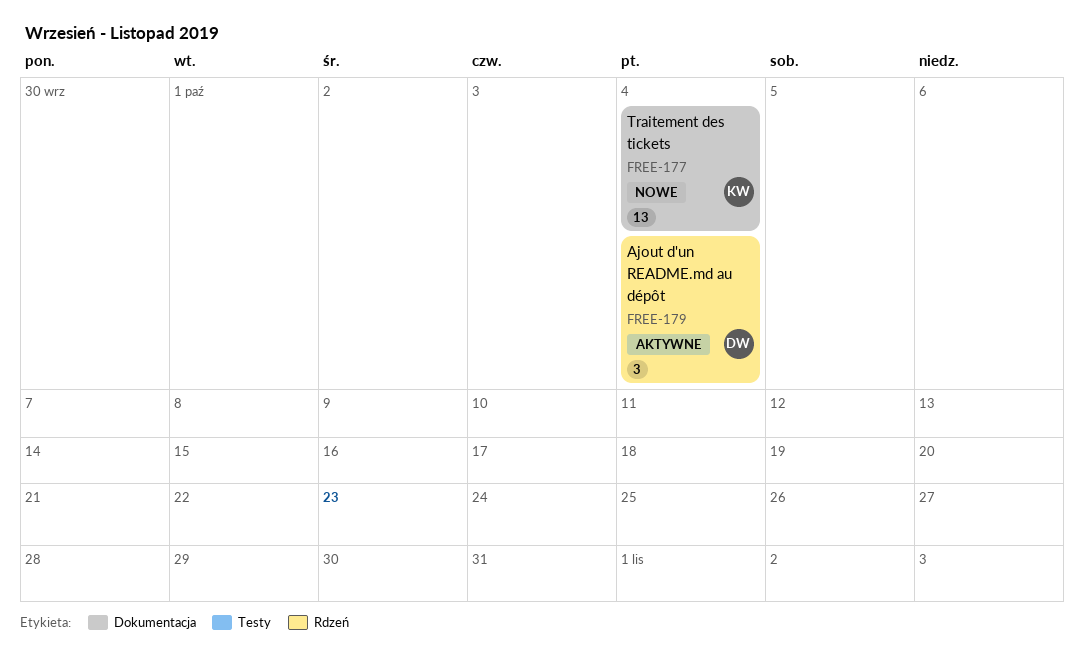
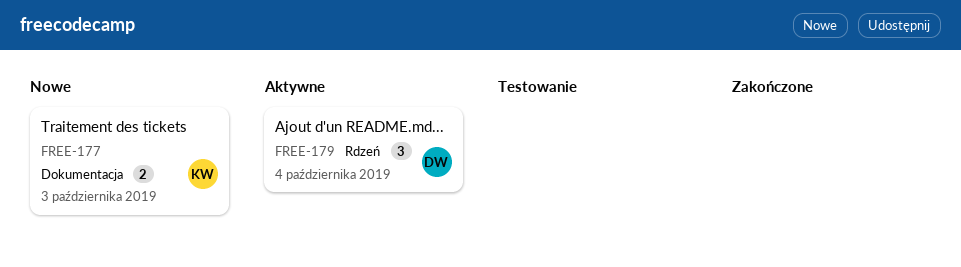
FREE-177, estimate: 13 -> 2
FREE-177, due: Oct 4 -> Oct 3

